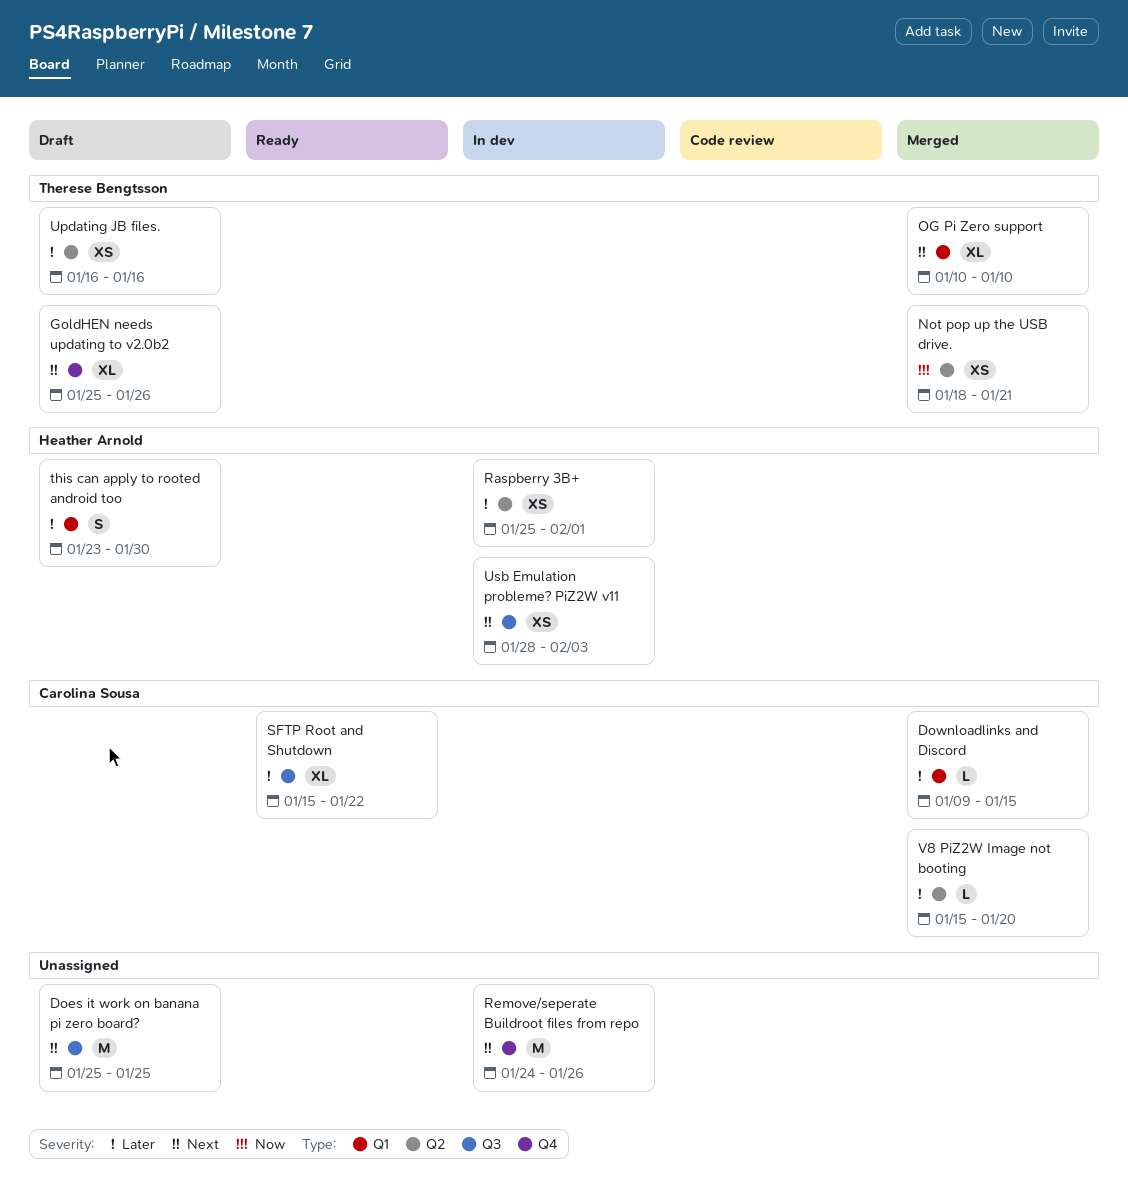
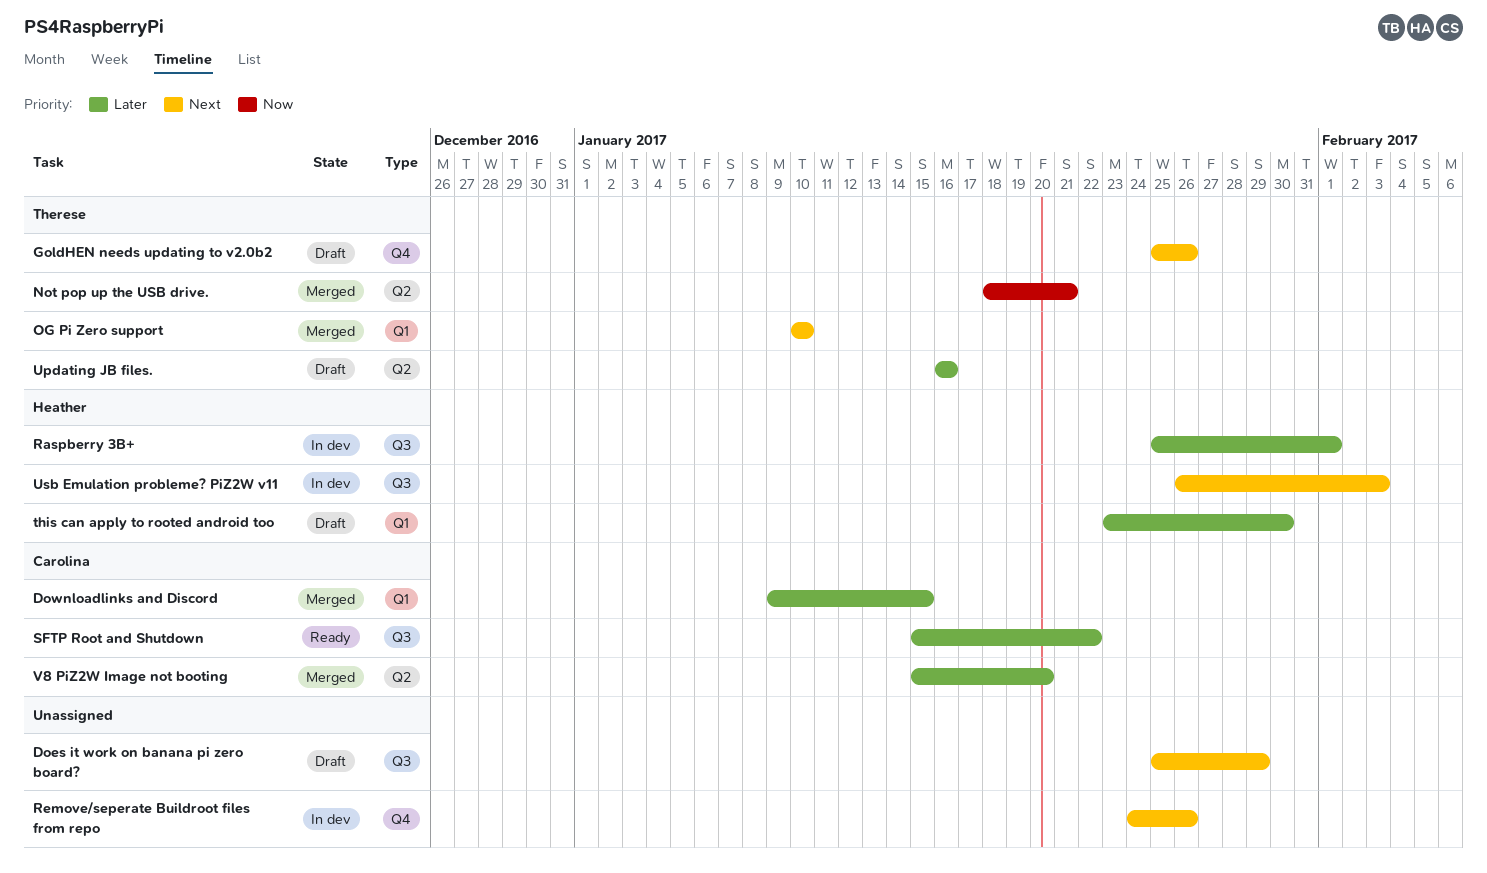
Does it work on banana pi zero board?, due: Jan 25 -> Jan 29
Raspberry 3B+, label: Q2 -> Q3
Usb Emulation probleme? PiZ2W v11, start: Jan 28 -> Jan 26

